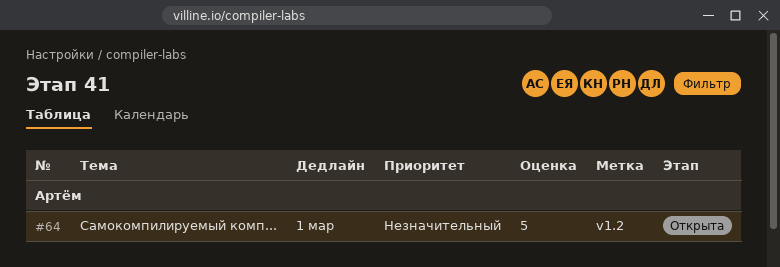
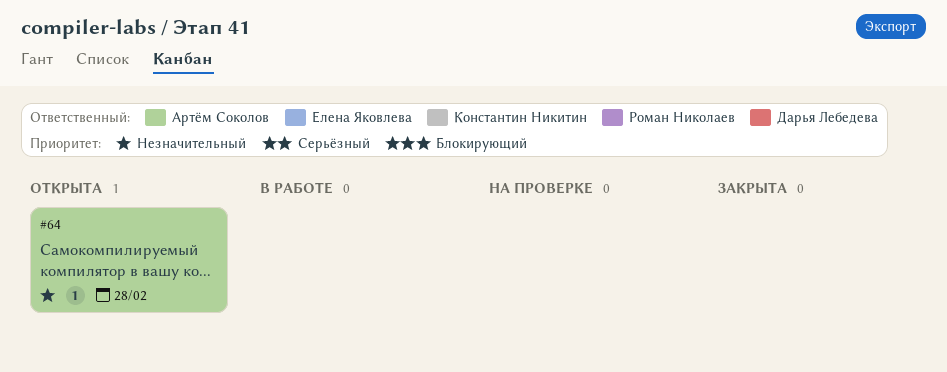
#64, estimate: 5 -> 1
#64, due: Mar 1 -> Feb 28

